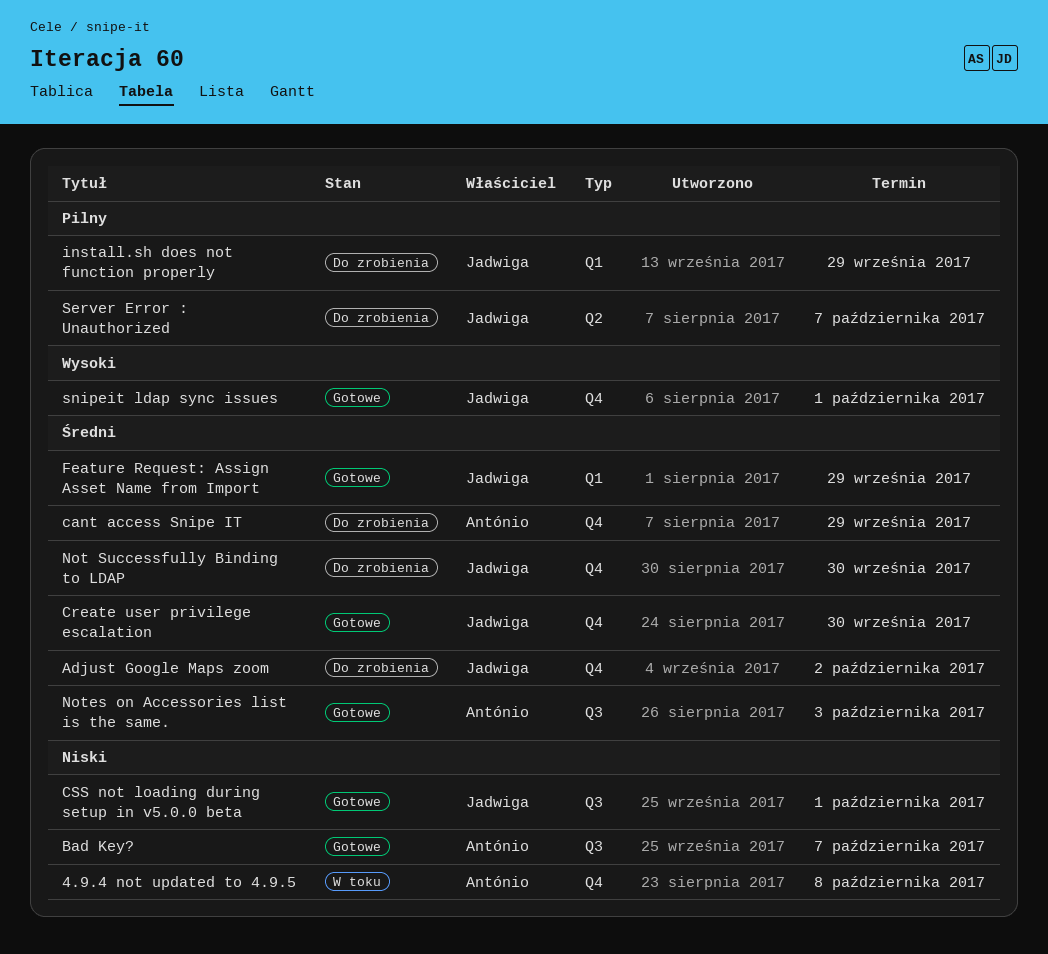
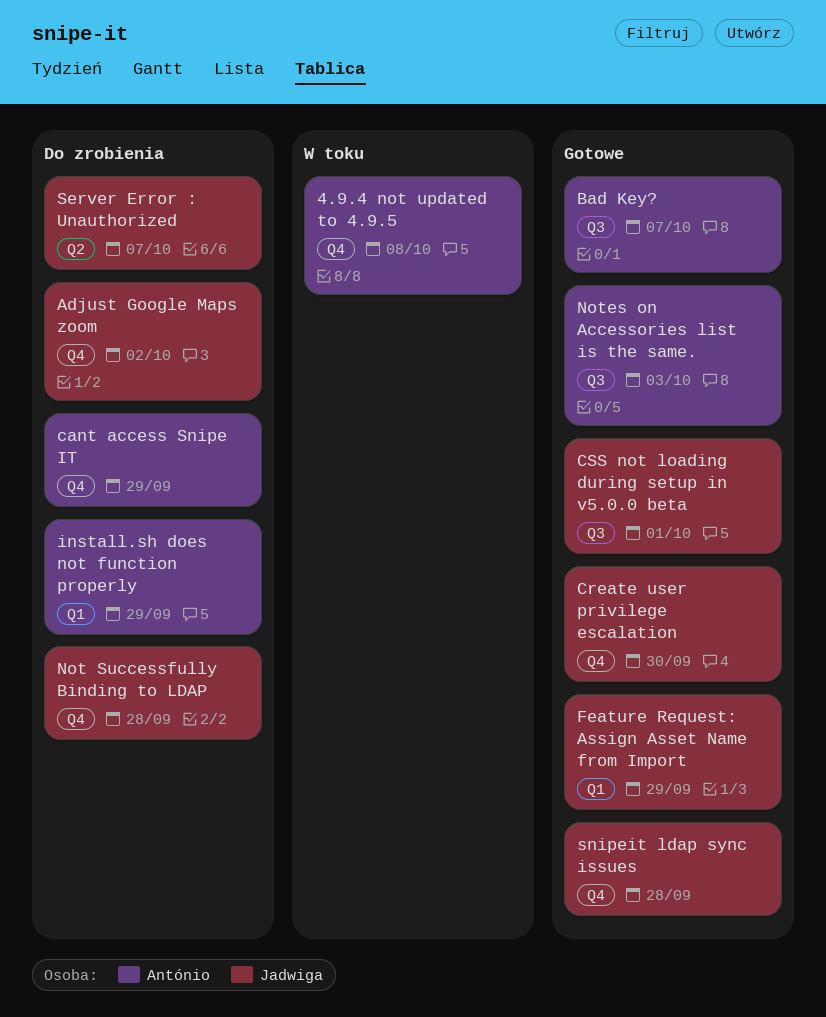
install.sh does not function properly, owner: Jadwiga -> António
Not Successfully Binding to LDAP, due: Sep 30 -> Sep 28
snipeit ldap sync issues, due: Oct 1 -> Sep 28

